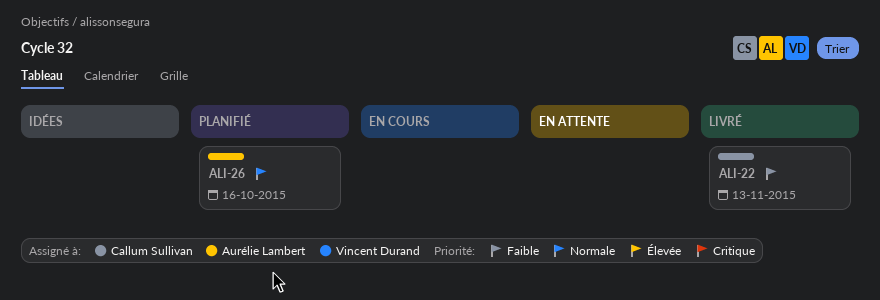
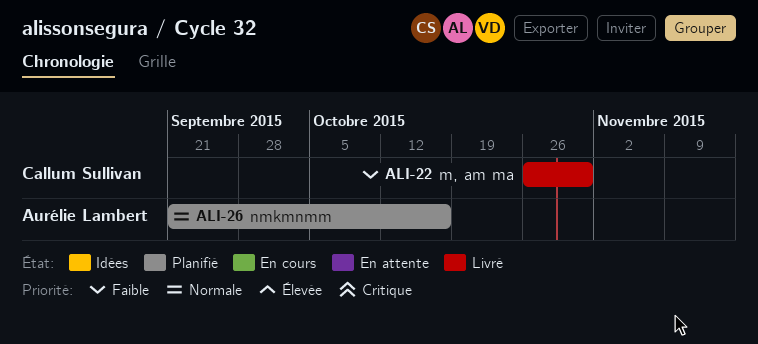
ALI-22, due: Nov 13 -> Oct 30

